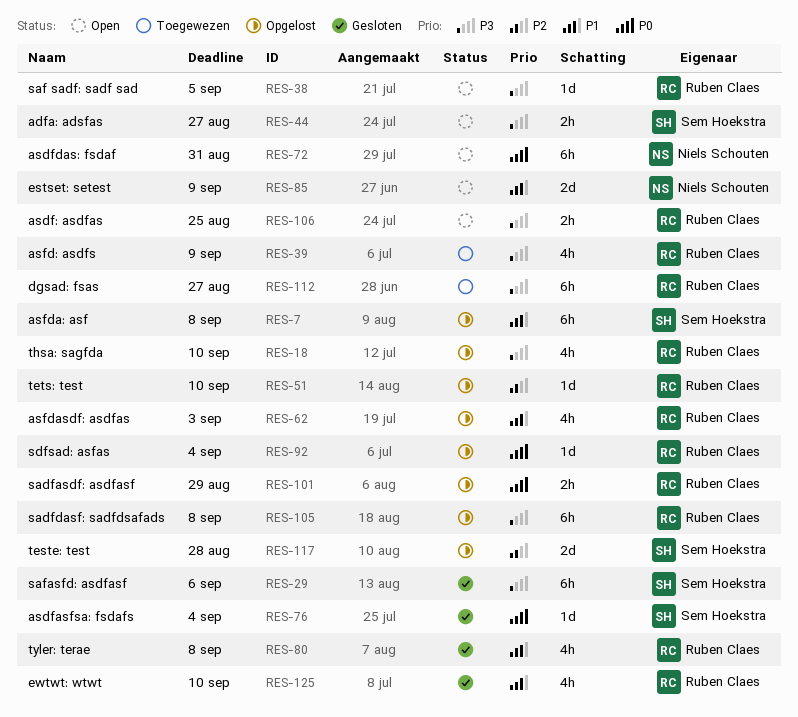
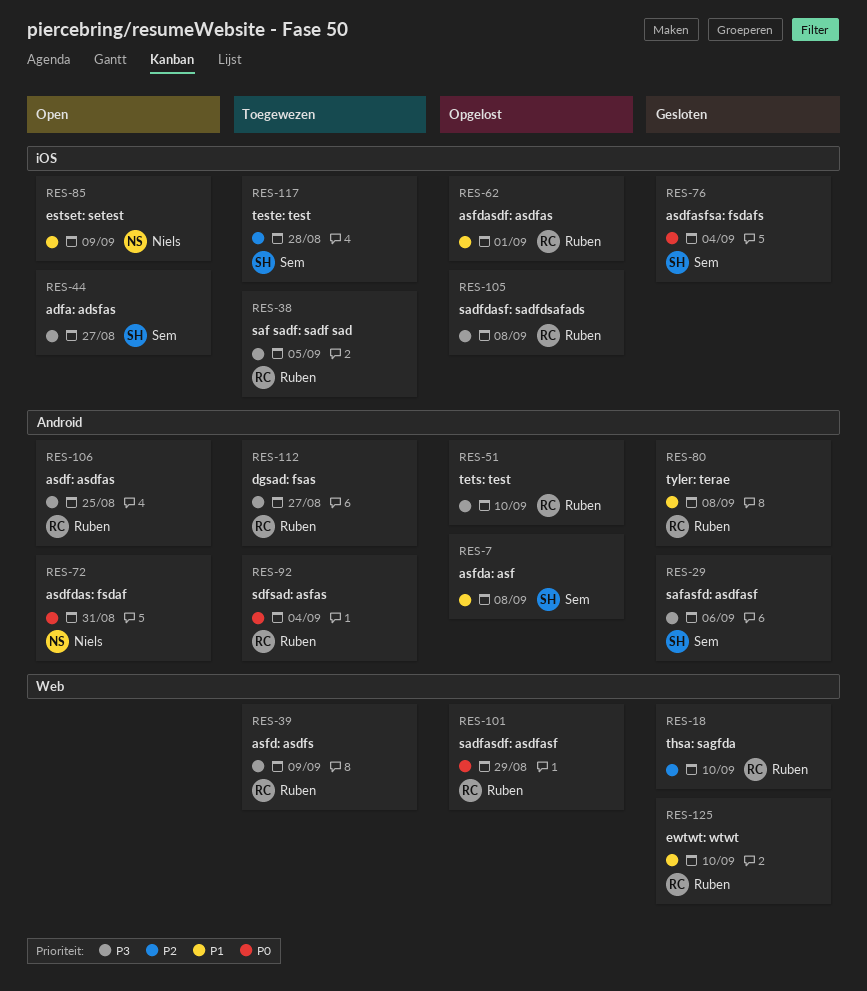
RES-18, status: Opgelost -> Gesloten
RES-18, priority: P3 -> P2
RES-38, status: Open -> Toegewezen
RES-51, priority: P2 -> P3
RES-62, due: Sep 3 -> Sep 1
RES-92, status: Opgelost -> Toegewezen
RES-117, status: Opgelost -> Toegewezen

